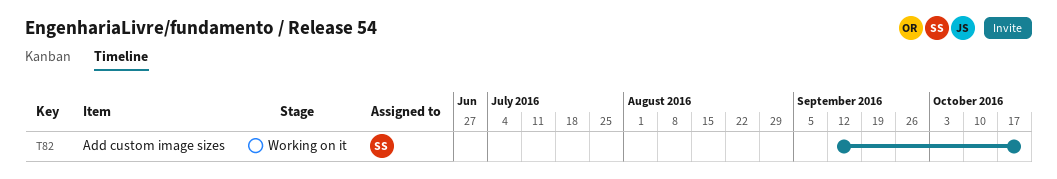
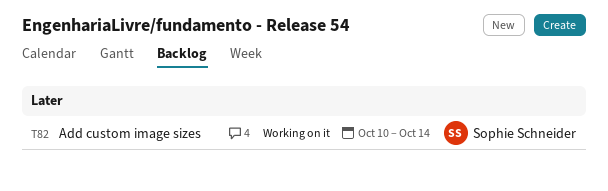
T82, start: Sep 12 -> Oct 10
T82, due: Oct 21 -> Oct 14

